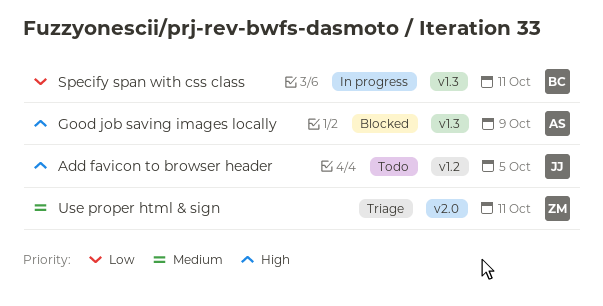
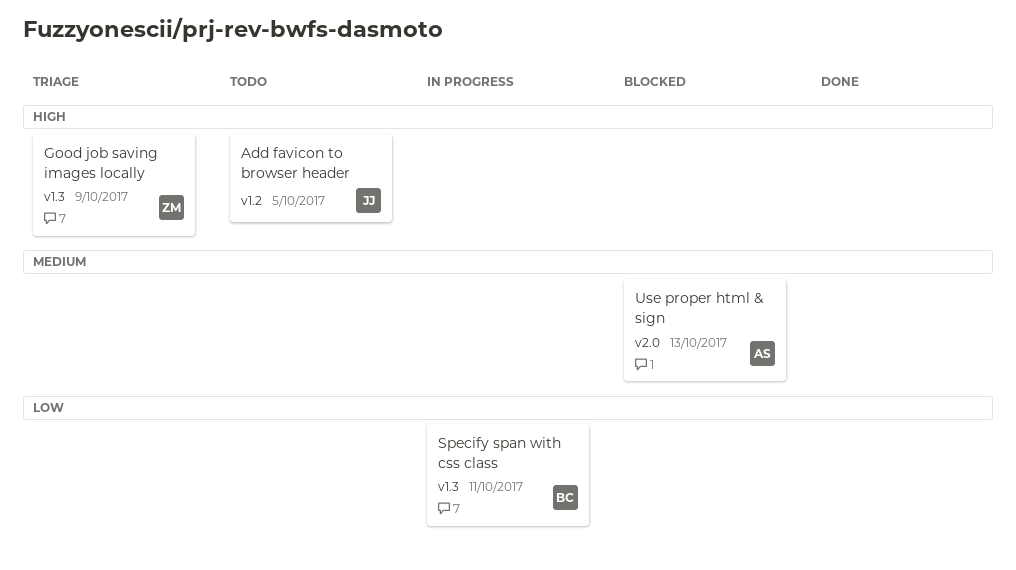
Good job saving images locally, status: Blocked -> Triage
Good job saving images locally, owner: AS -> ZM
Use proper html & sign, status: Triage -> Blocked
Use proper html & sign, owner: ZM -> AS
Use proper html & sign, due: Oct 11 -> Oct 13

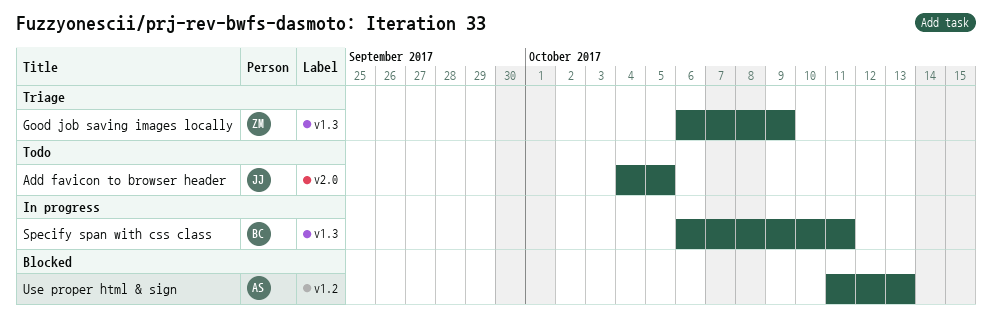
Add favicon to browser header, label: v1.2 -> v2.0
Use proper html & sign, label: v2.0 -> v1.2

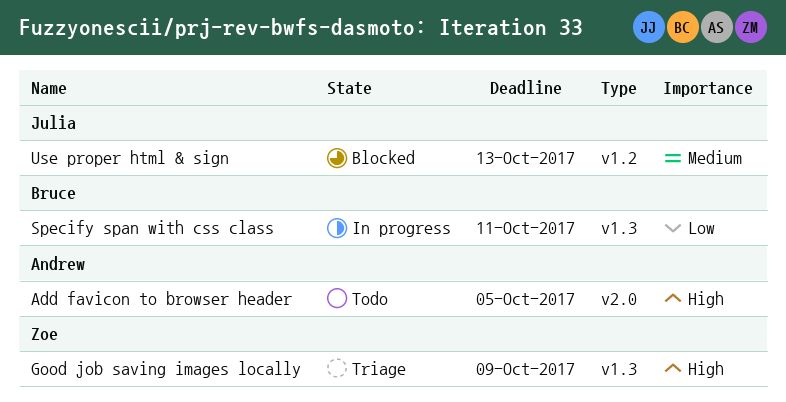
Add favicon to browser header, owner: Julia -> Andrew
Use proper html & sign, owner: Andrew -> Julia

